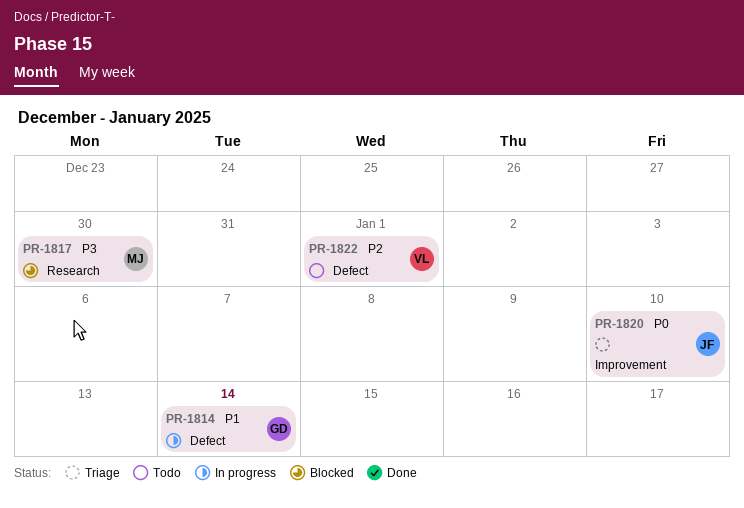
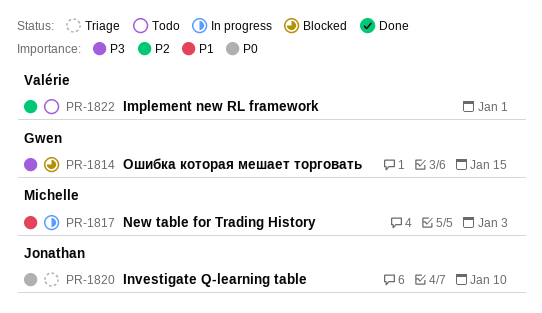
PR-1814, status: In progress -> Blocked
PR-1814, priority: P1 -> P3
PR-1814, due: Jan 14 -> Jan 15
PR-1817, status: Blocked -> In progress
PR-1817, priority: P3 -> P1
PR-1817, due: Dec 30 -> Jan 3

